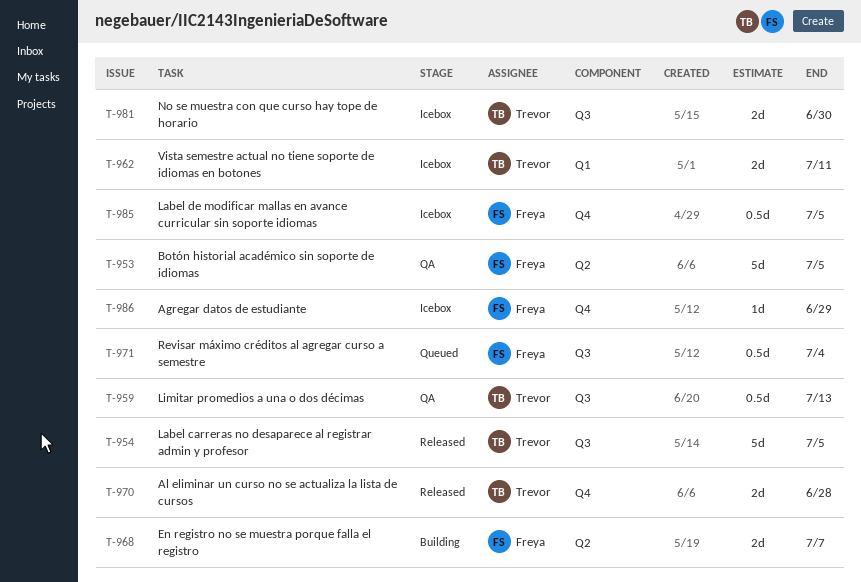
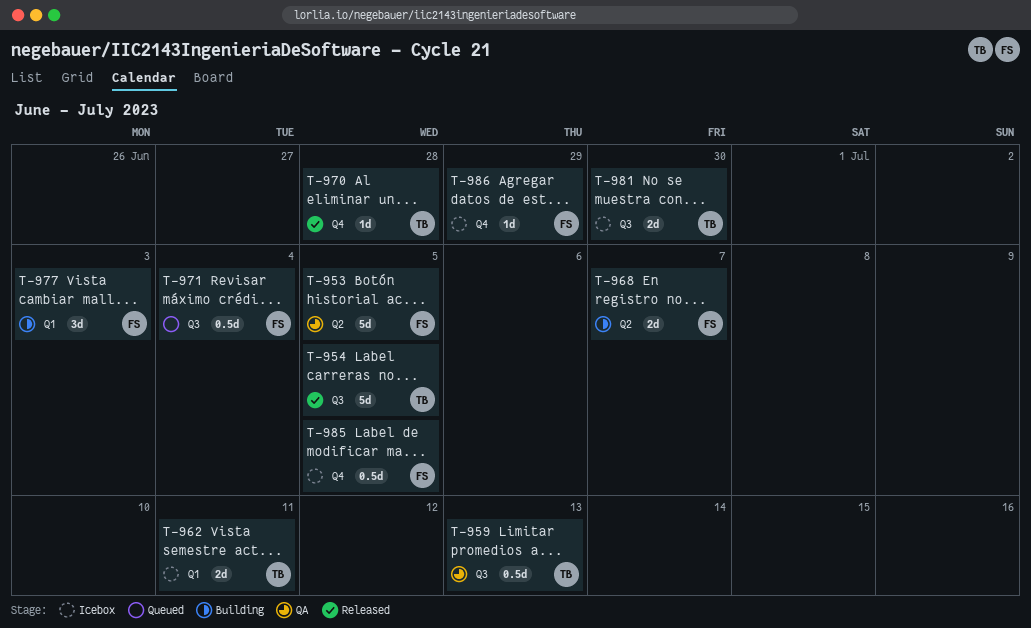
T-970, estimate: 2d -> 1d
T-977: none -> present

